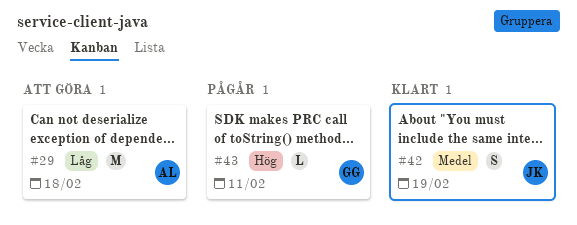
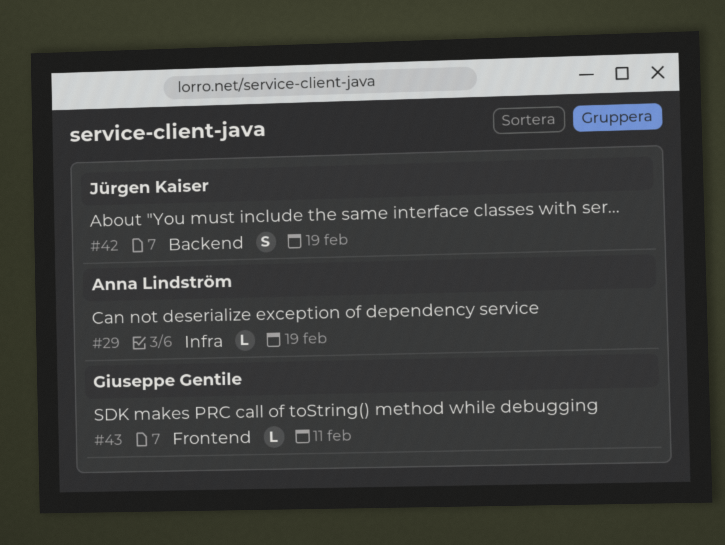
#29, estimate: M -> L
#29, due: Feb 18 -> Feb 19

